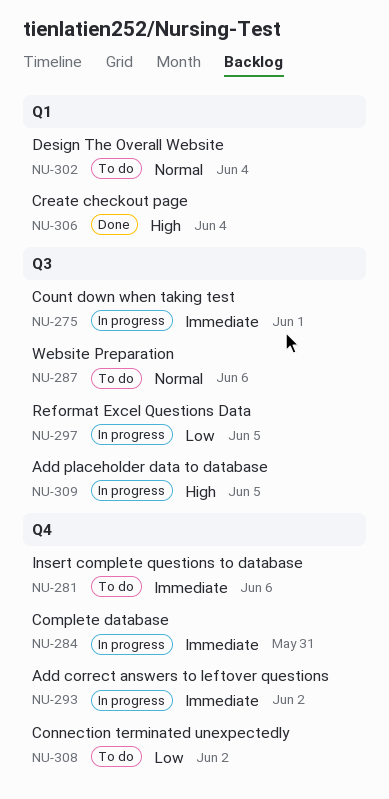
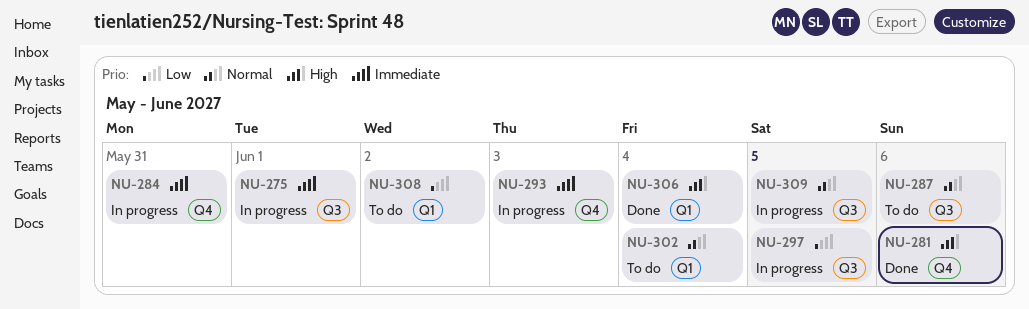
NU-281, status: To do -> Done
NU-281, priority: Immediate -> High
NU-293, due: Jun 2 -> Jun 3
NU-308, label: Q4 -> Q1
NU-309, priority: High -> Normal

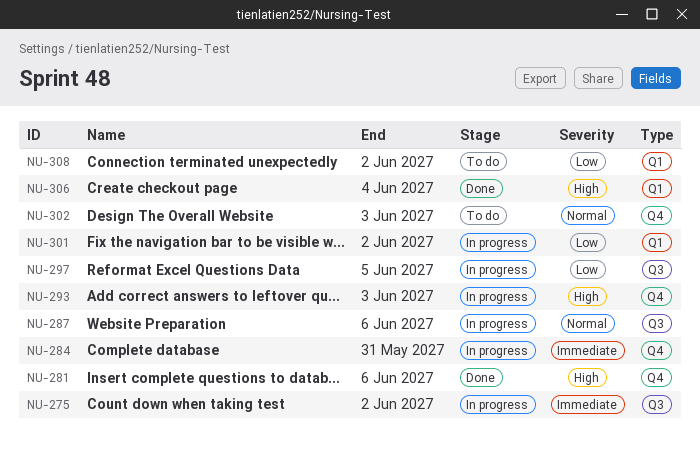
NU-275, due: Jun 1 -> Jun 2
NU-287, status: To do -> In progress
NU-293, priority: Immediate -> High
NU-301: none -> present
NU-302, label: Q1 -> Q4
NU-302, due: Jun 4 -> Jun 3
NU-309: present -> none

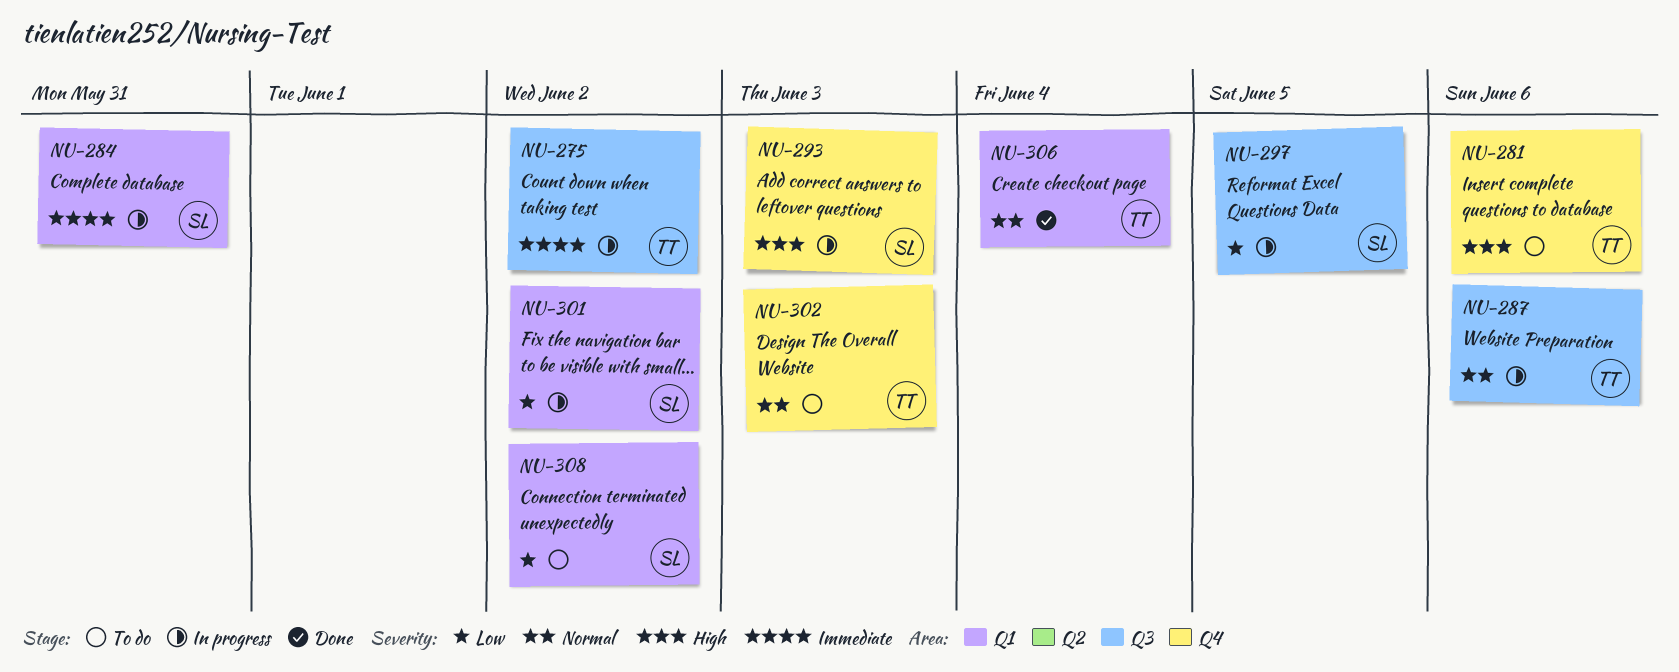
NU-281, status: Done -> To do
NU-284, label: Q4 -> Q1
NU-306, priority: High -> Normal

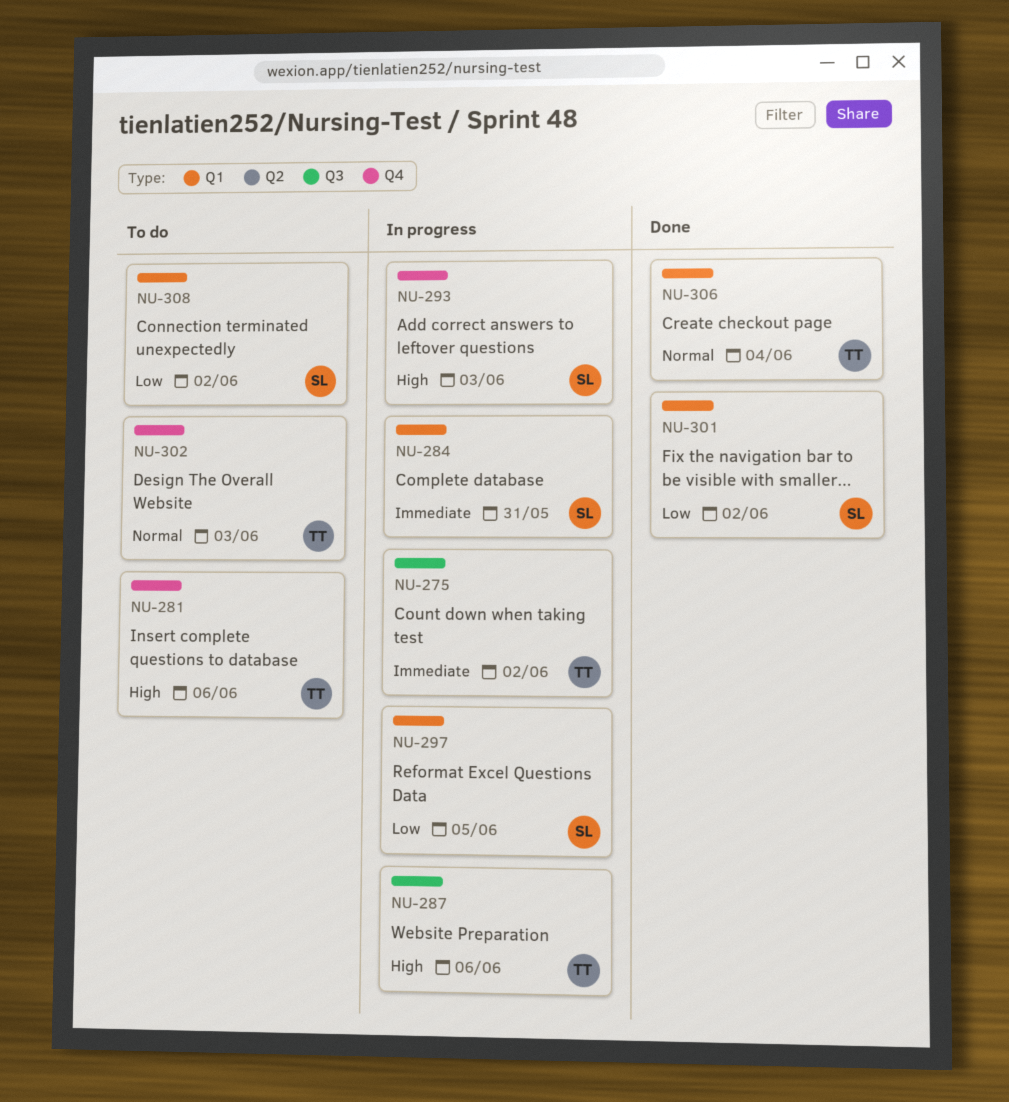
NU-287, priority: Normal -> High
NU-297, label: Q3 -> Q1
NU-301, status: In progress -> Done

